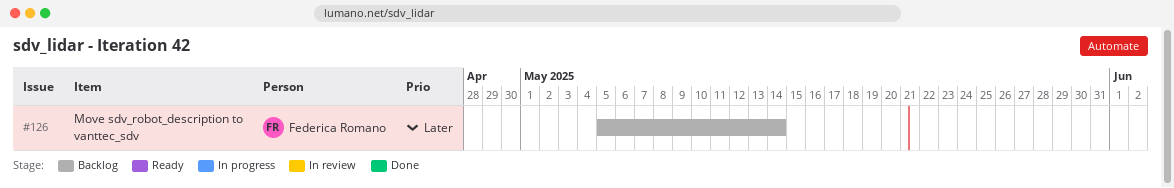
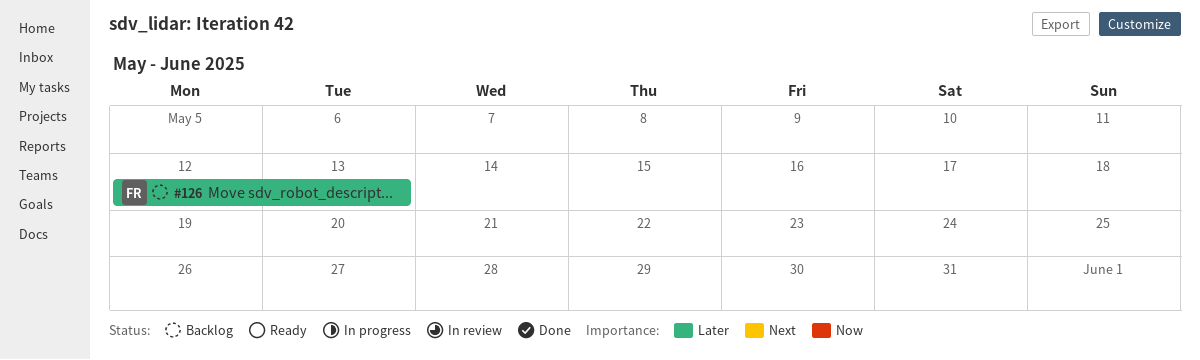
#126, start: May 5 -> May 12
#126, due: May 14 -> May 13

